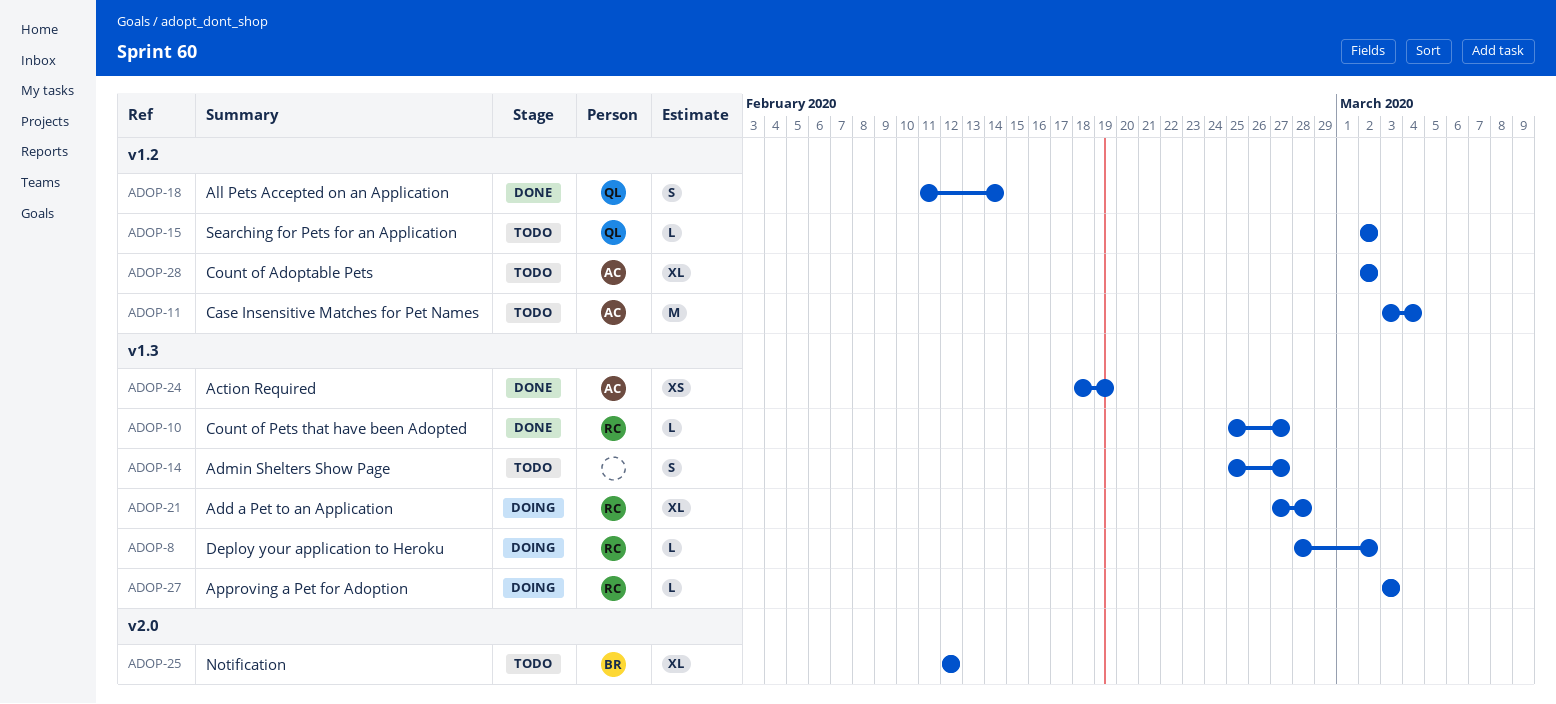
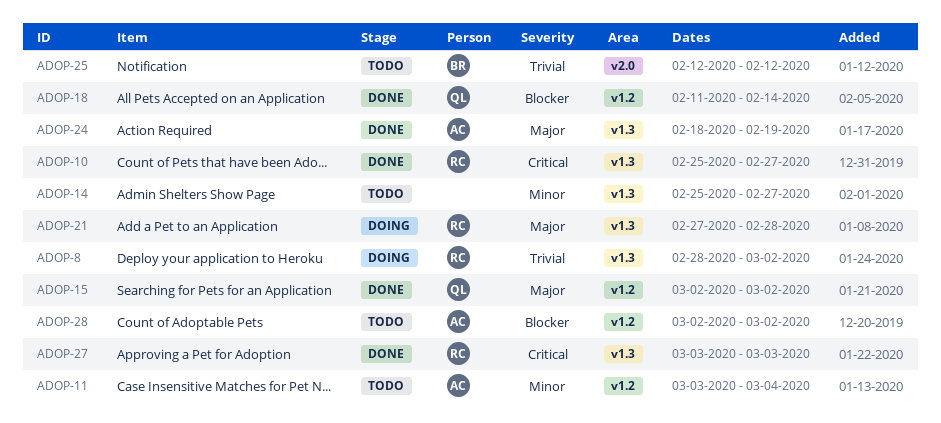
ADOP-15, status: Todo -> Done
ADOP-27, status: Doing -> Done

